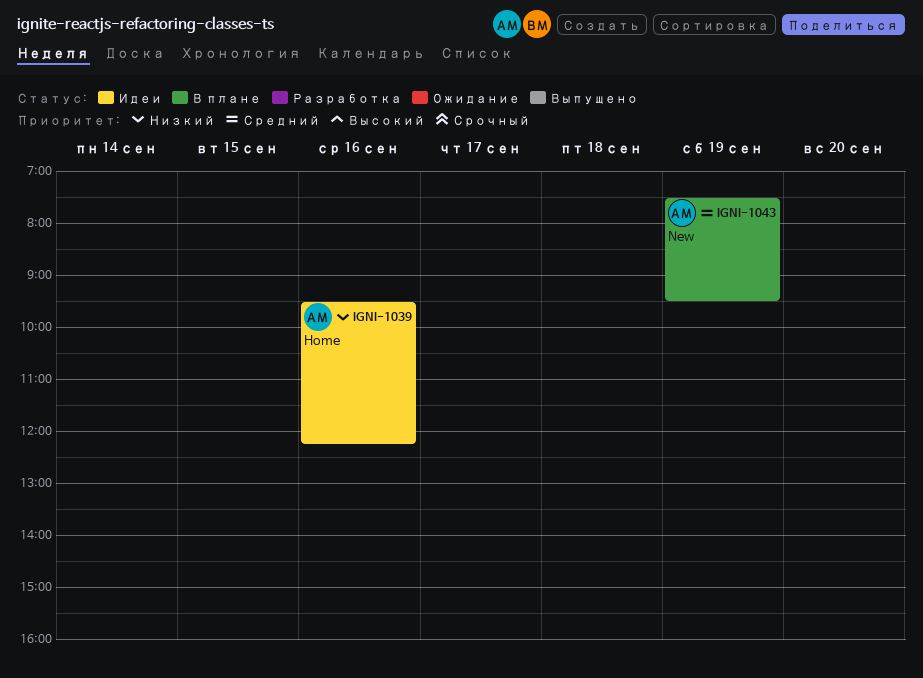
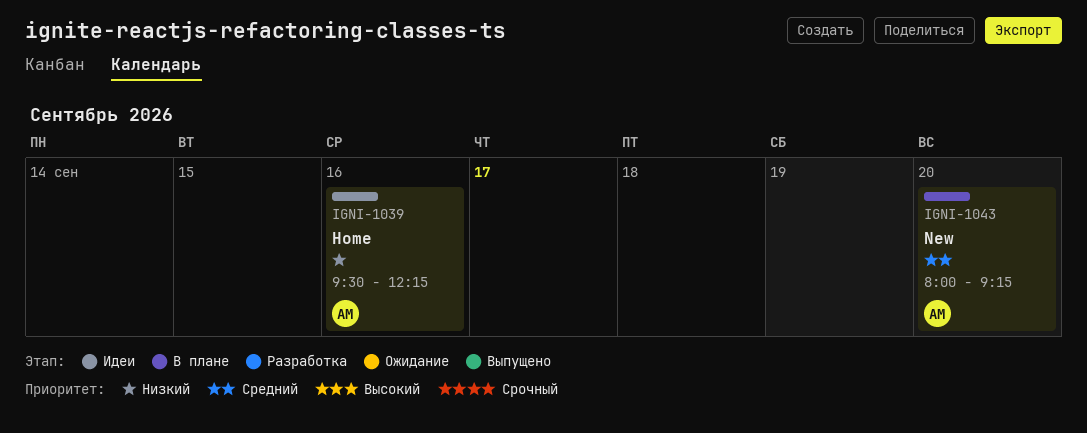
IGNI-1043, day: Sep 19 -> Sep 20
IGNI-1043, begins: 07:30 -> 08:00
IGNI-1043, ends: 09:30 -> 09:15

